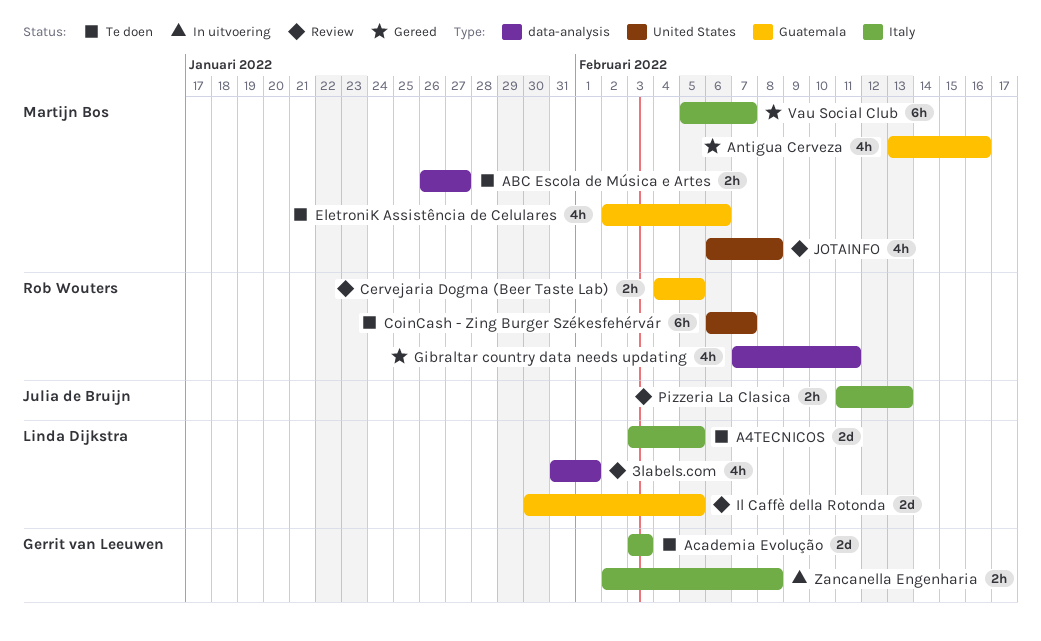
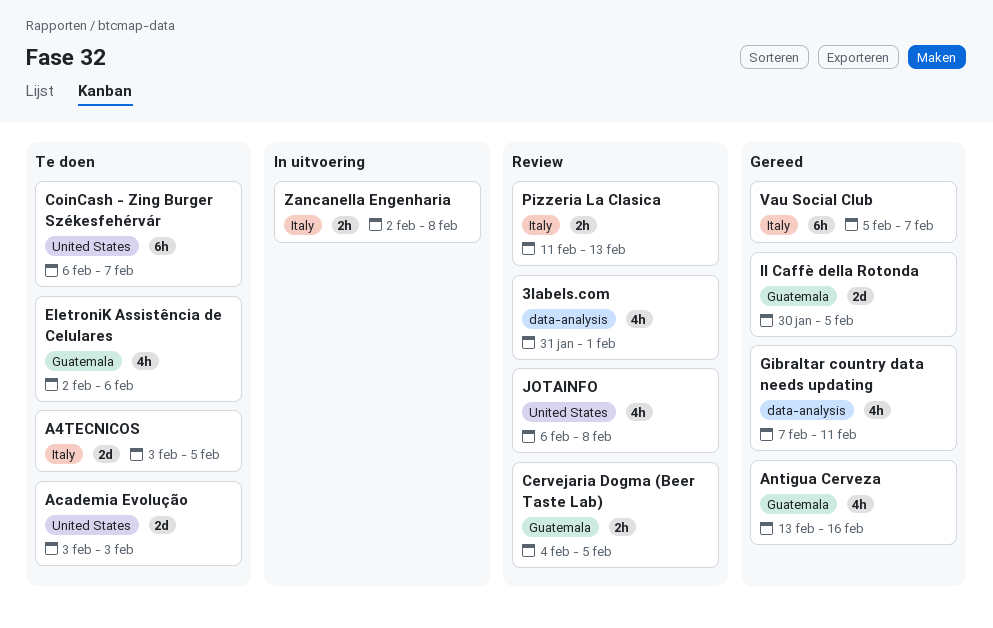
ABC Escola de Música e Artes: present -> none
Academia Evolução, label: Italy -> United States
Il Caffè della Rotonda, status: Review -> Gereed

